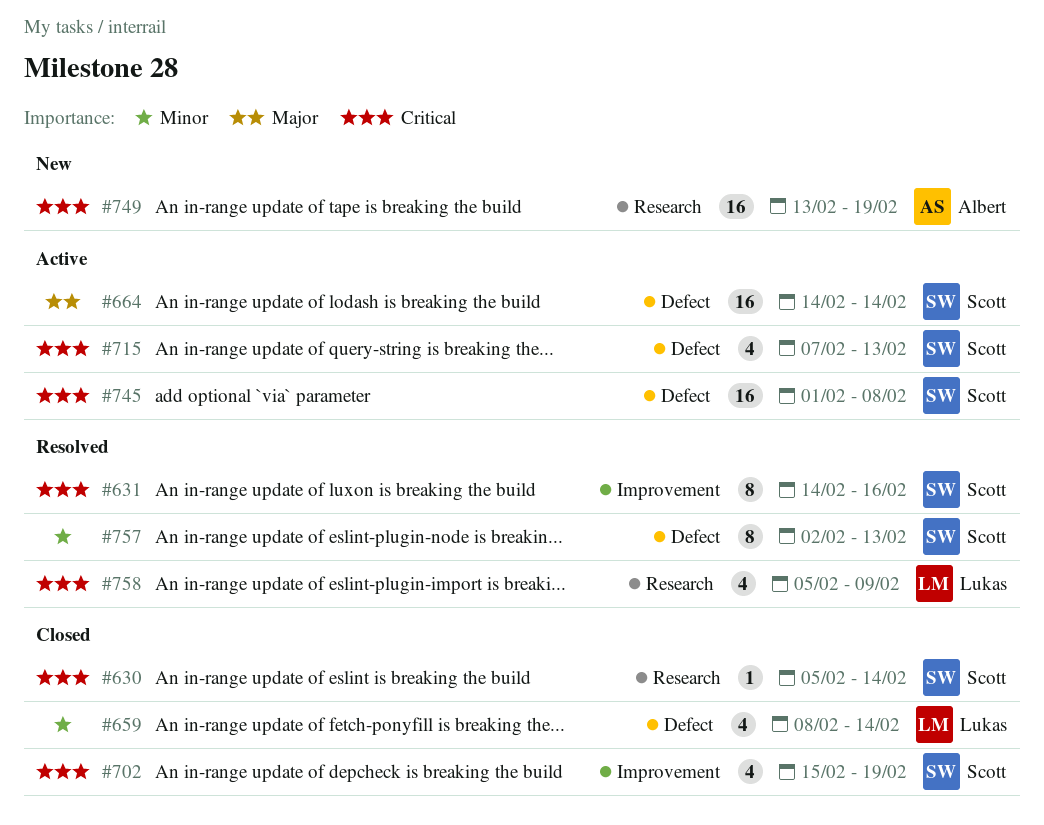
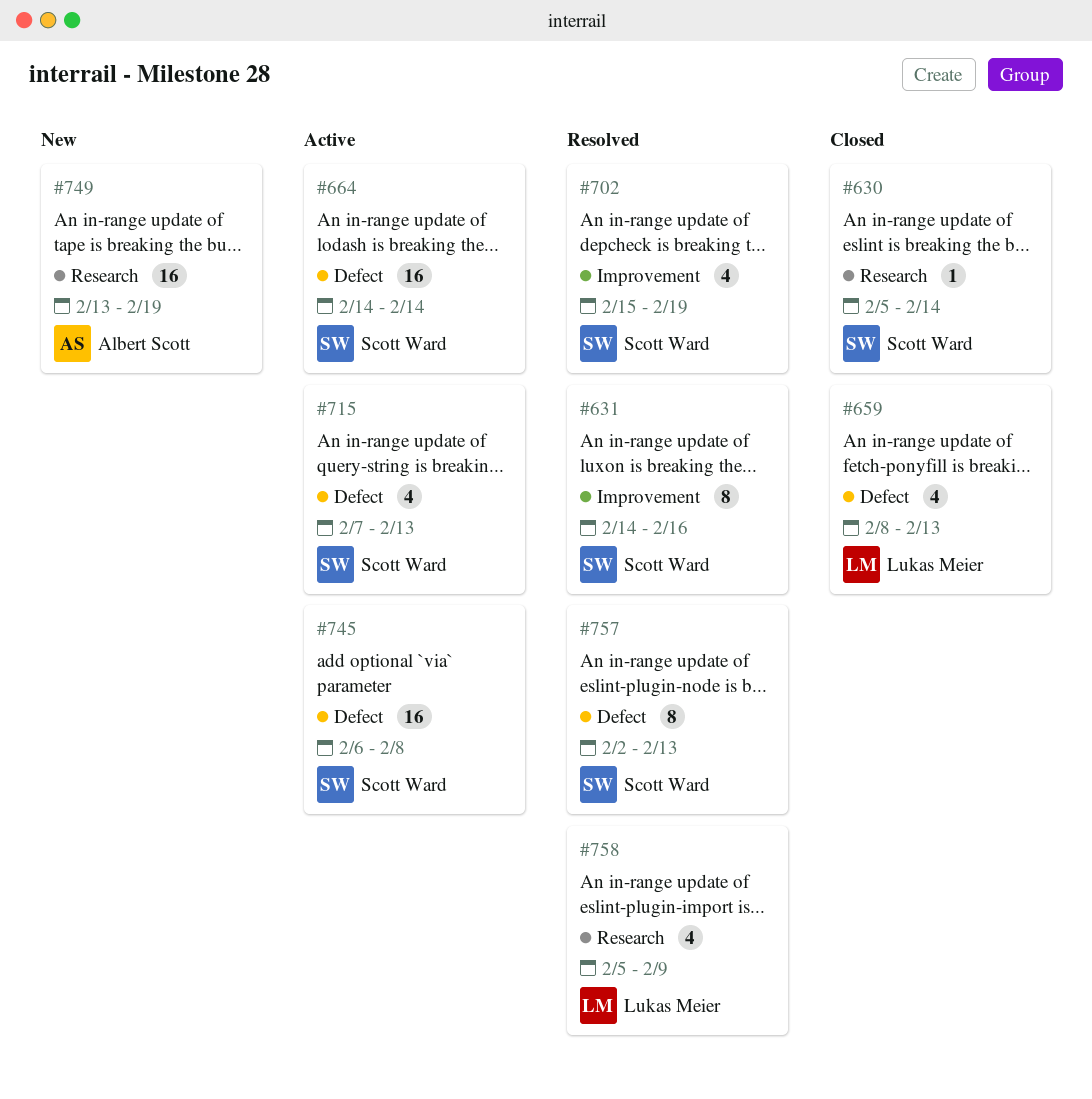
#659, due: Feb 14 -> Feb 13
#702, status: Closed -> Resolved
#745, start: Feb 1 -> Feb 6

